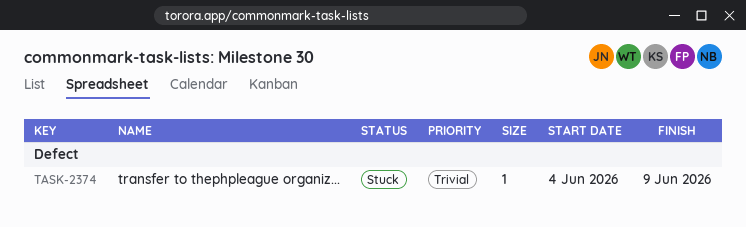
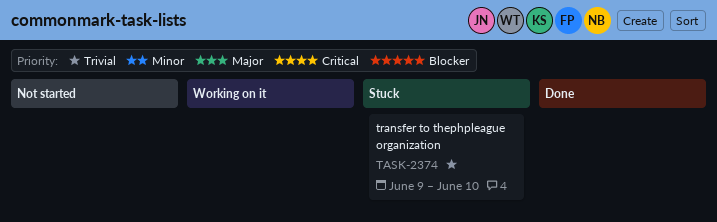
TASK-2374, start: Jun 4 -> Jun 9
TASK-2374, due: Jun 9 -> Jun 10

